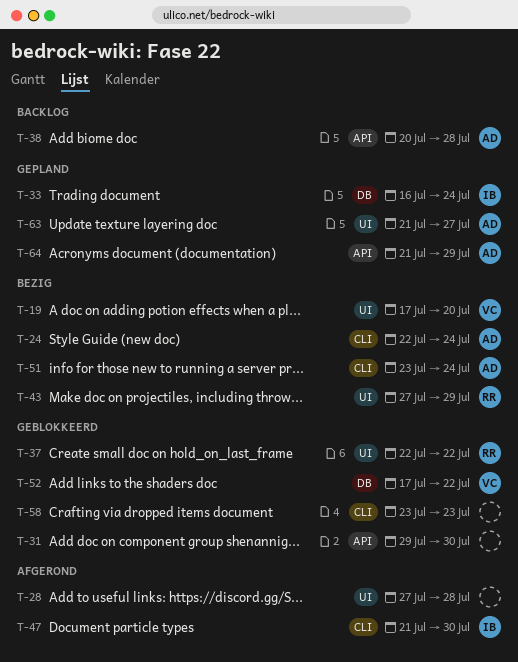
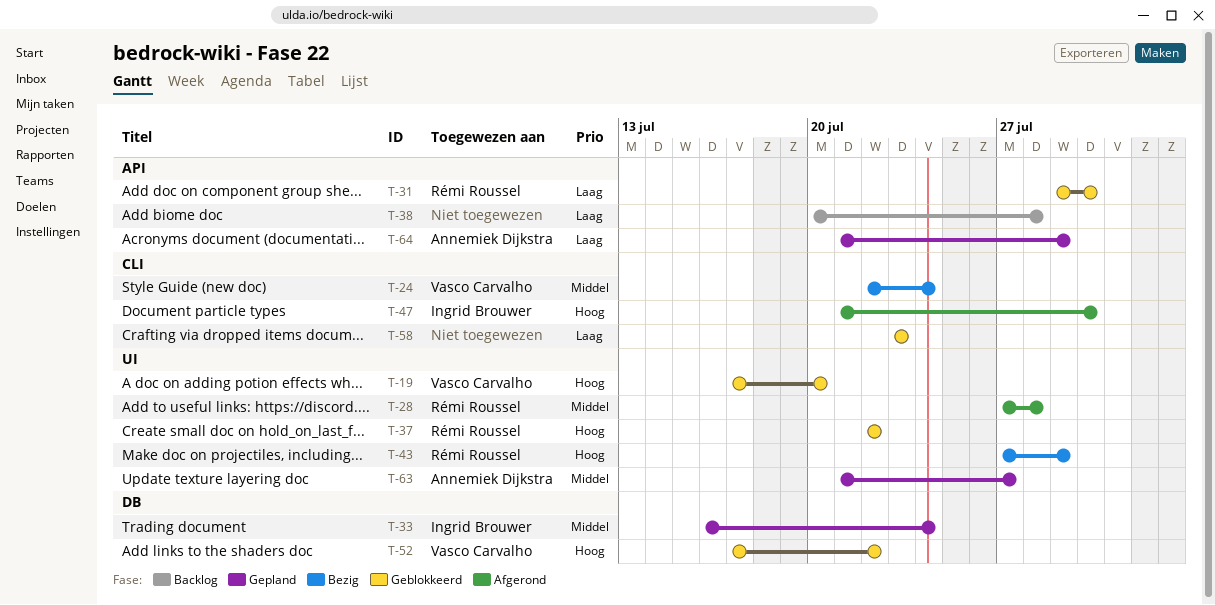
T-19, status: Bezig -> Geblokkeerd
T-24, owner: Annemiek Dijkstra -> Vasco Carvalho
T-28, owner: none -> Rémi Roussel
T-31, owner: none -> Rémi Roussel
T-38, owner: Annemiek Dijkstra -> none
T-51: present -> none

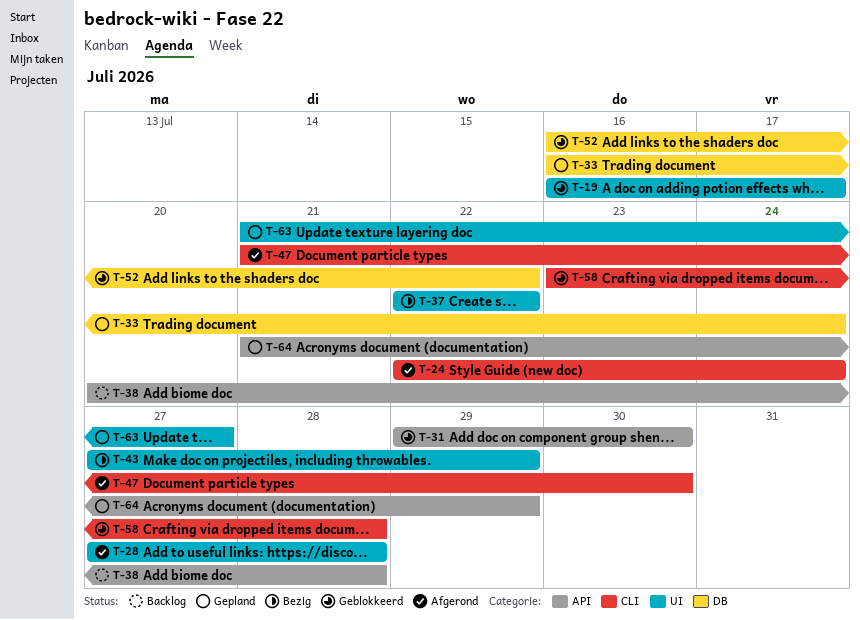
T-19, start: Jul 17 -> Jul 16
T-19, due: Jul 20 -> Jul 17
T-24, status: Bezig -> Afgerond
T-37, status: Geblokkeerd -> Bezig
T-52, start: Jul 17 -> Jul 16
T-58, due: Jul 23 -> Jul 28

